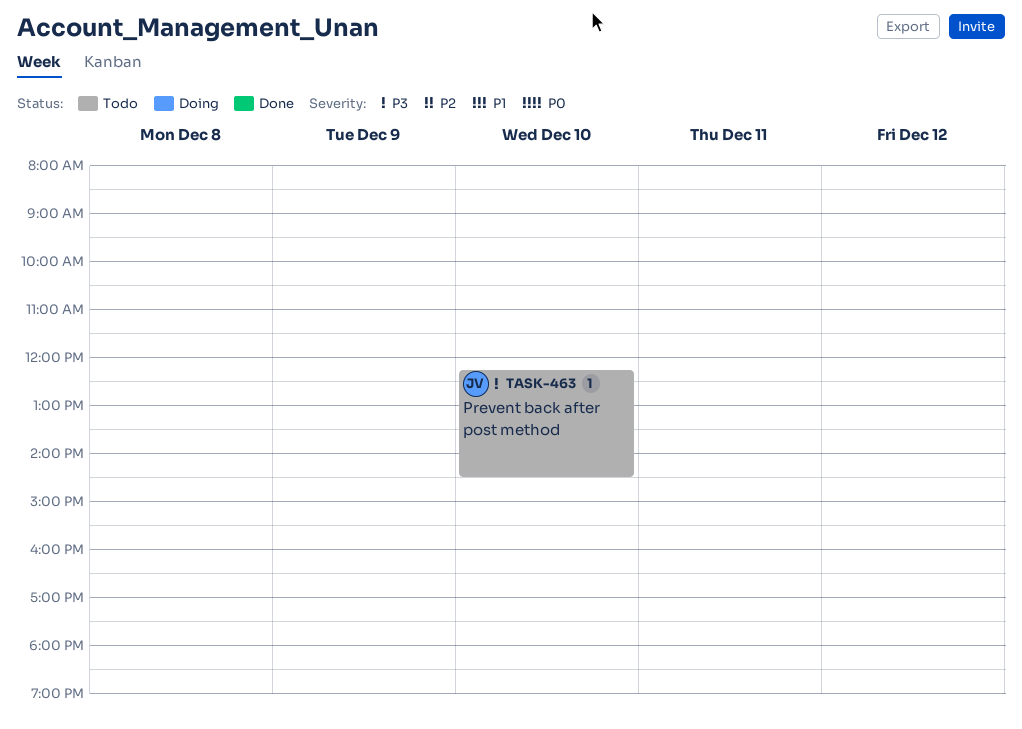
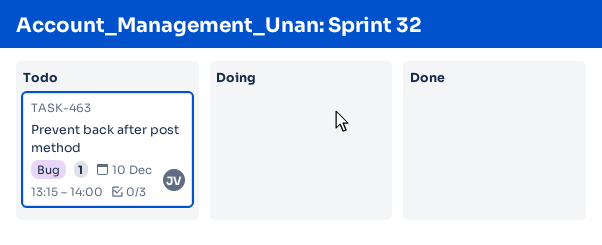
TASK-463, begins: 12:15 -> 13:15
TASK-463, ends: 14:30 -> 14:00

